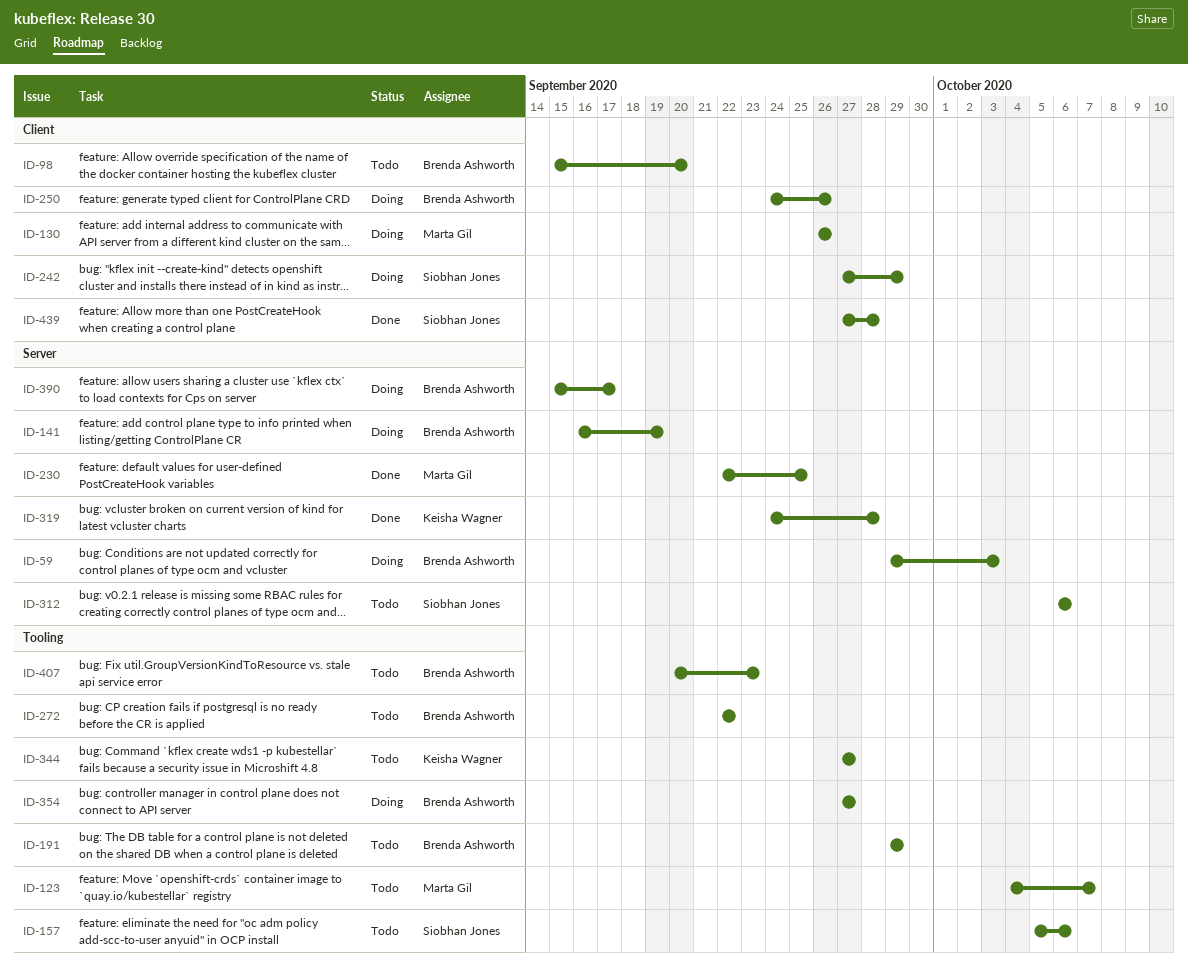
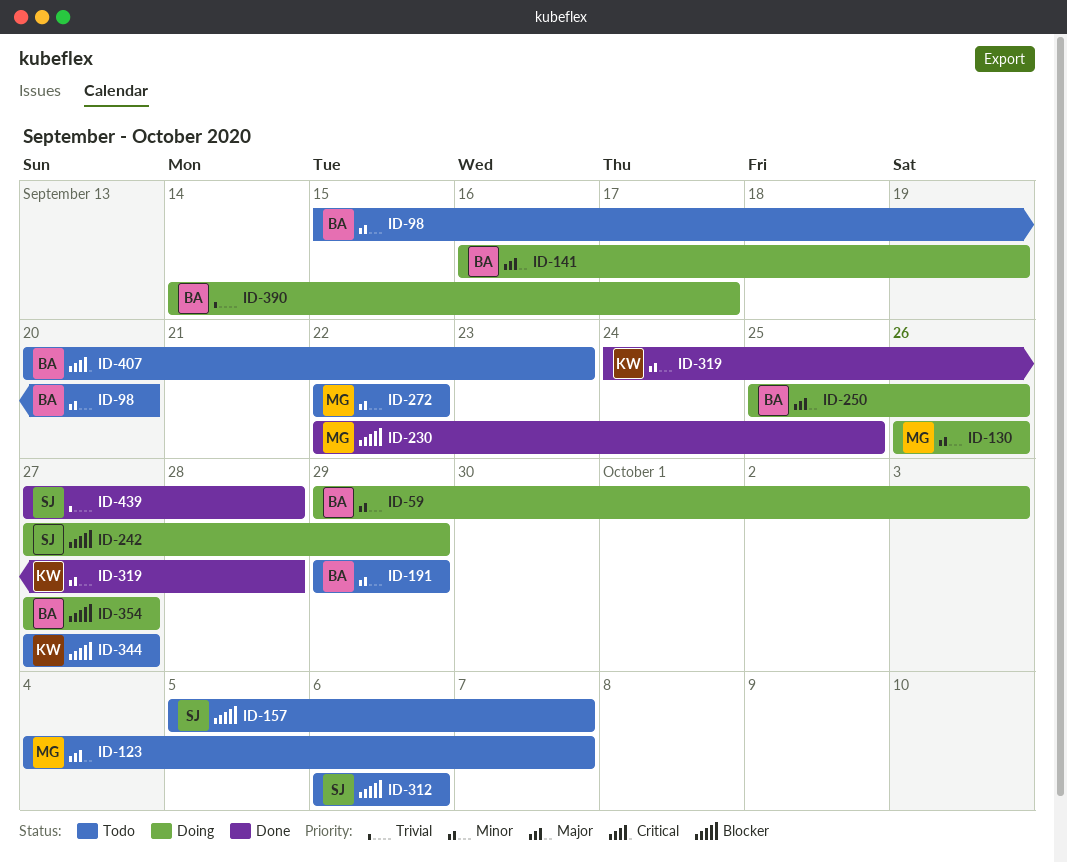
ID-157, due: Oct 6 -> Oct 7
ID-250, start: Sep 24 -> Sep 25
ID-272, owner: Brenda Ashworth -> Marta Gil
ID-390, start: Sep 15 -> Sep 14

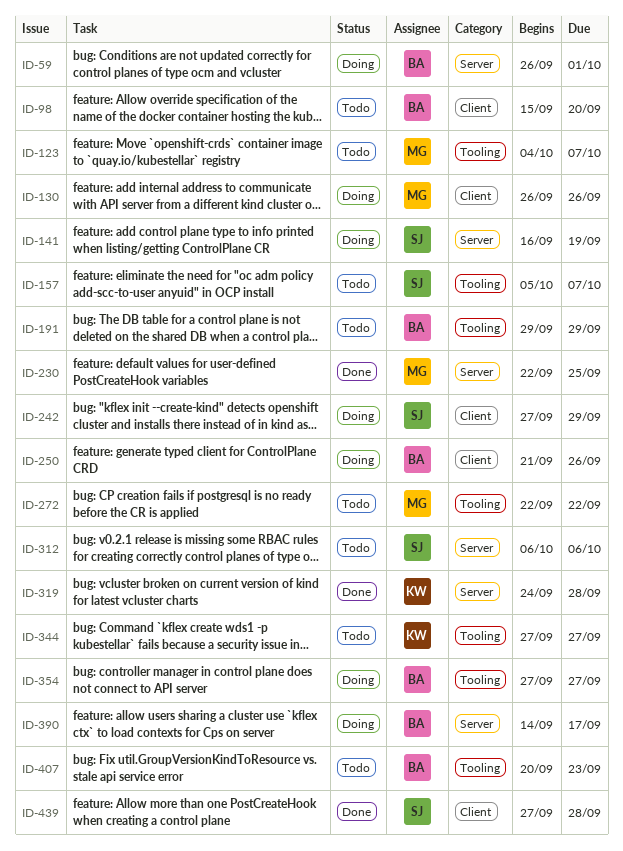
ID-59, start: Sep 29 -> Sep 26
ID-59, due: Oct 3 -> Oct 1
ID-141, owner: BA -> SJ
ID-250, start: Sep 25 -> Sep 21

